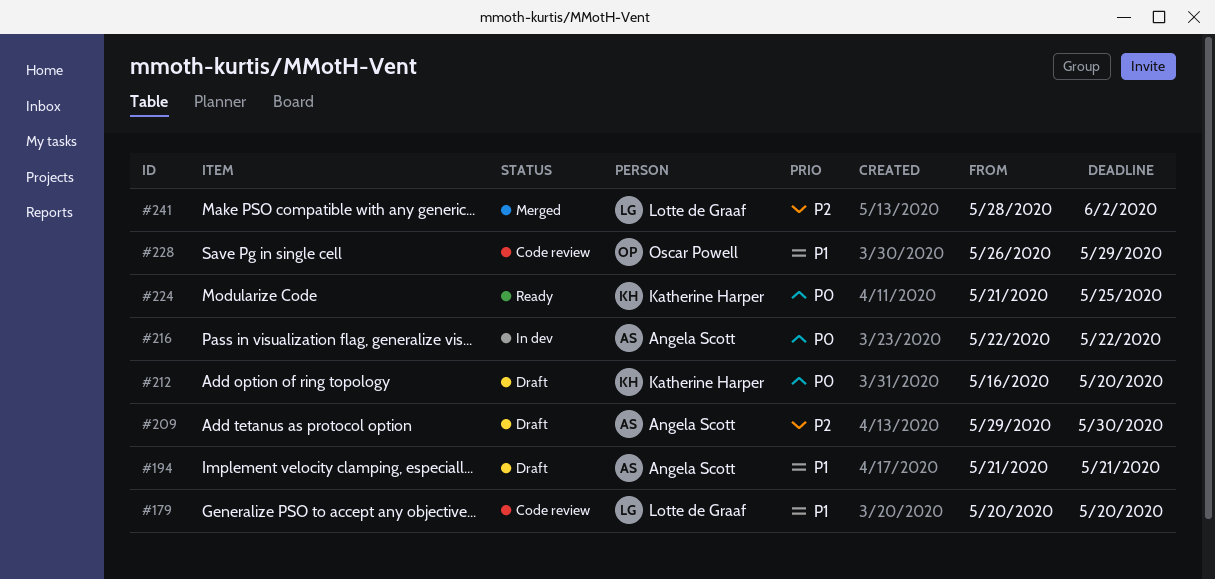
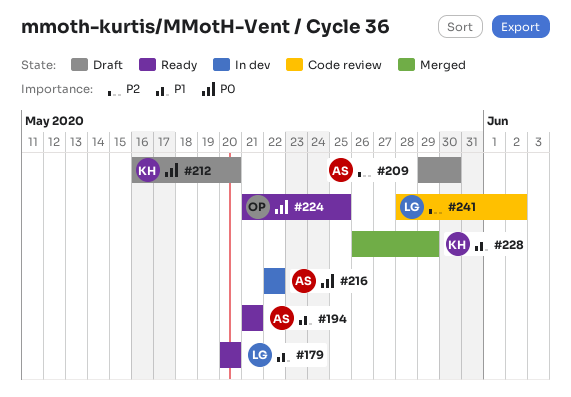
#179, status: Code review -> Ready
#194, status: Draft -> Ready
#224, owner: Katherine Harper -> Oscar Powell
#228, status: Code review -> Merged
#228, owner: Oscar Powell -> Katherine Harper
#241, status: Merged -> Code review

